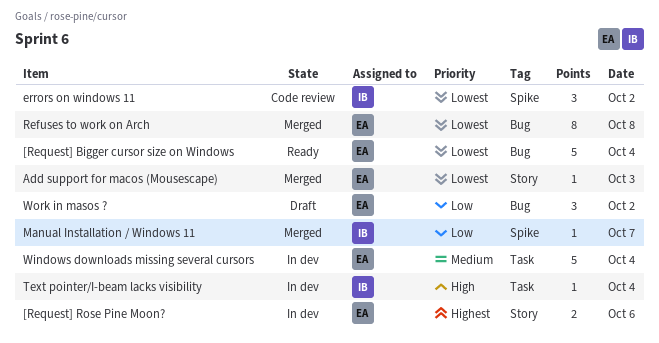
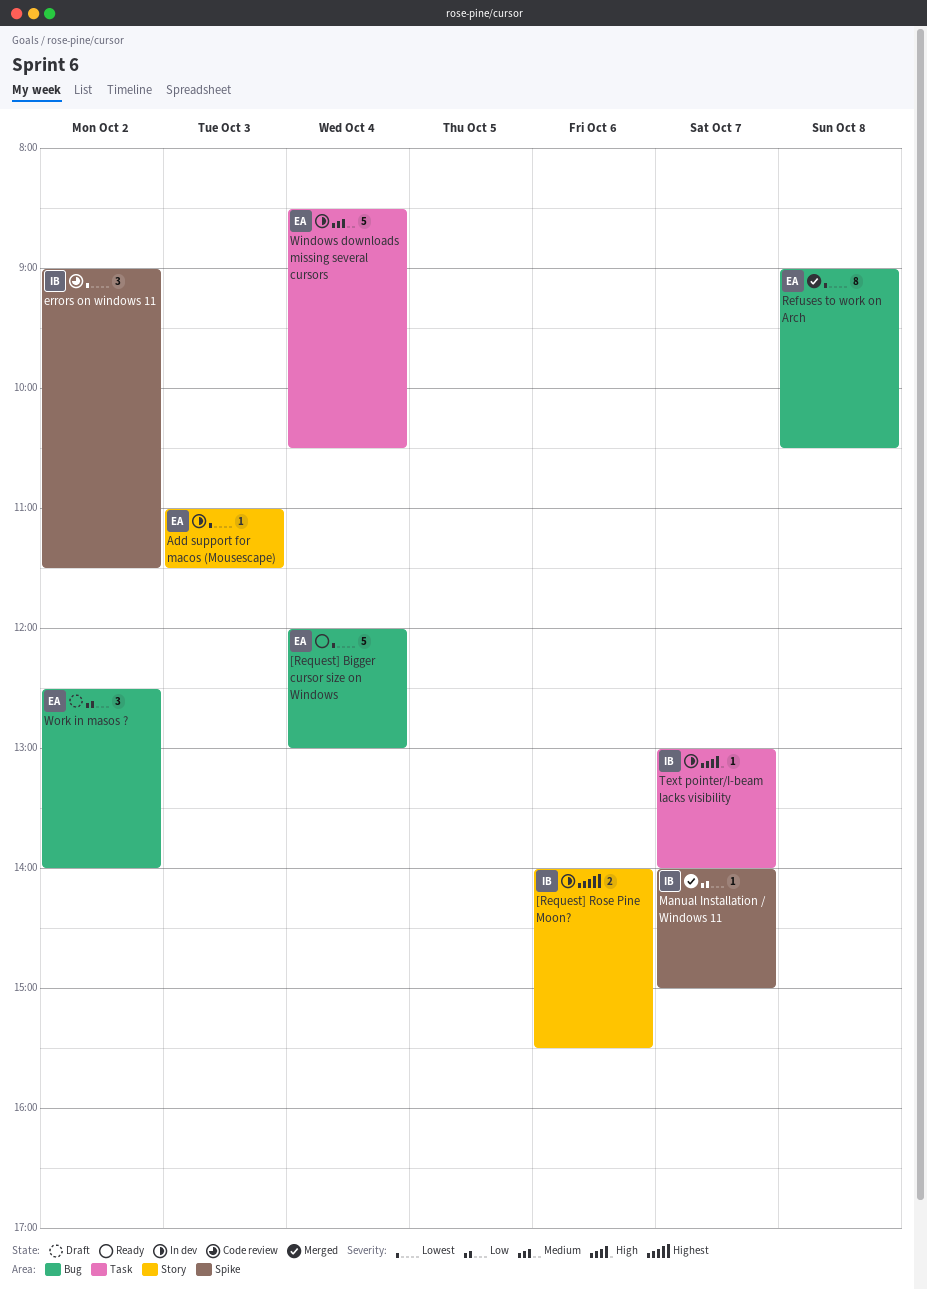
[Request] Rose Pine Moon?, owner: EA -> IB
Add support for macos (Mousescape), status: Merged -> In dev
Text pointer/I-beam lacks visibility, day: Oct 4 -> Oct 7

